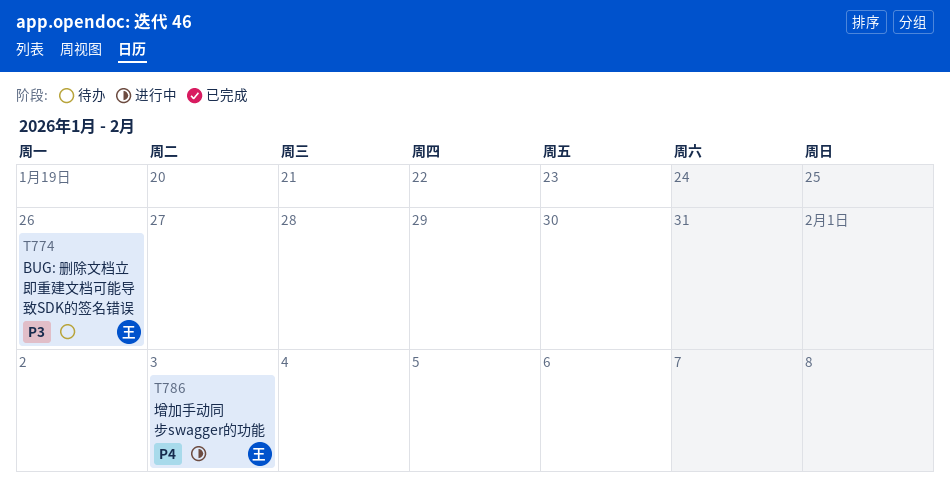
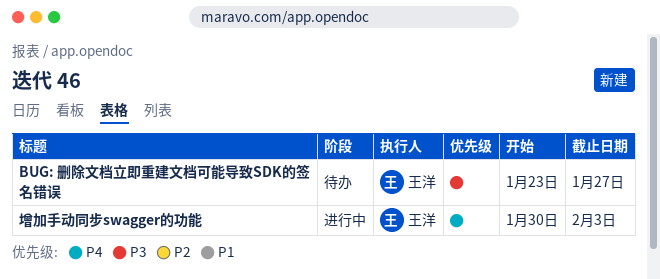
BUG: 删除文档立即重建文档可能导致SDK的签名错误, due: Jan 26 -> Jan 27

